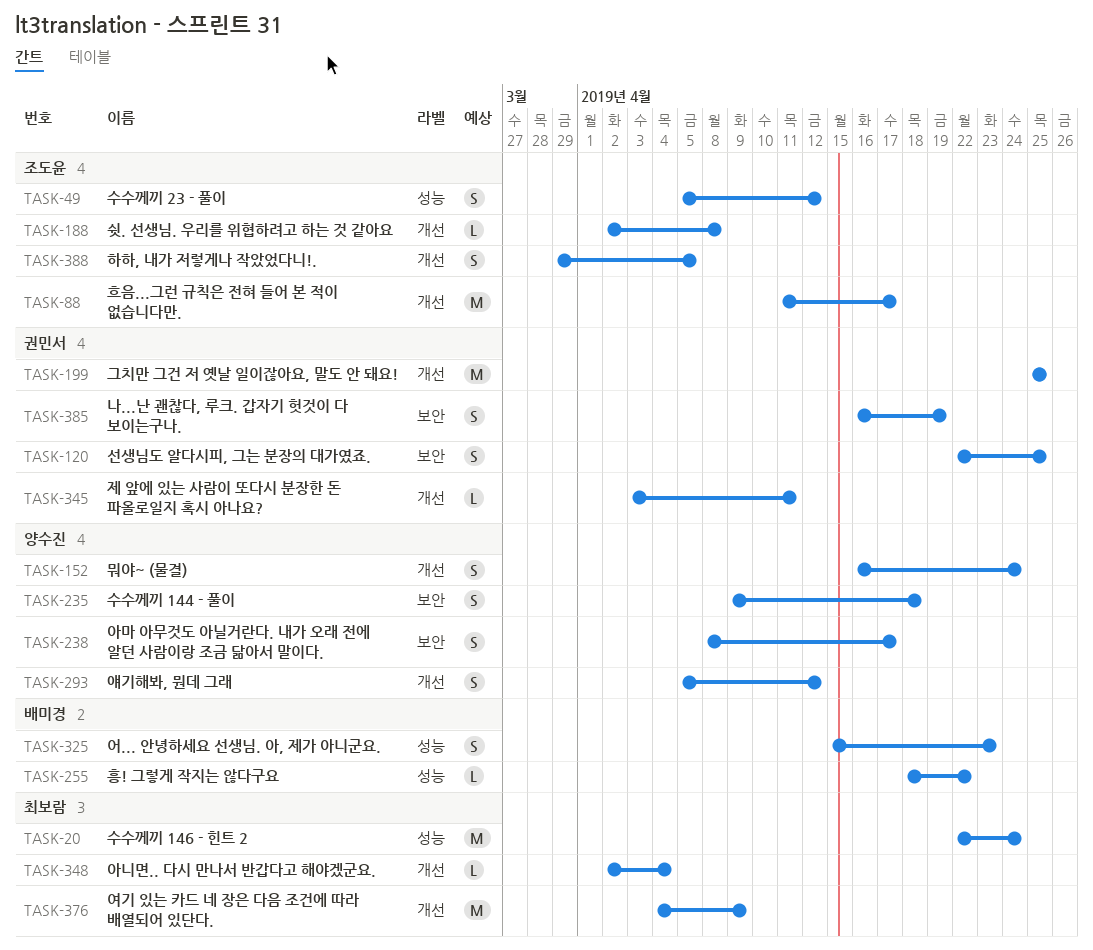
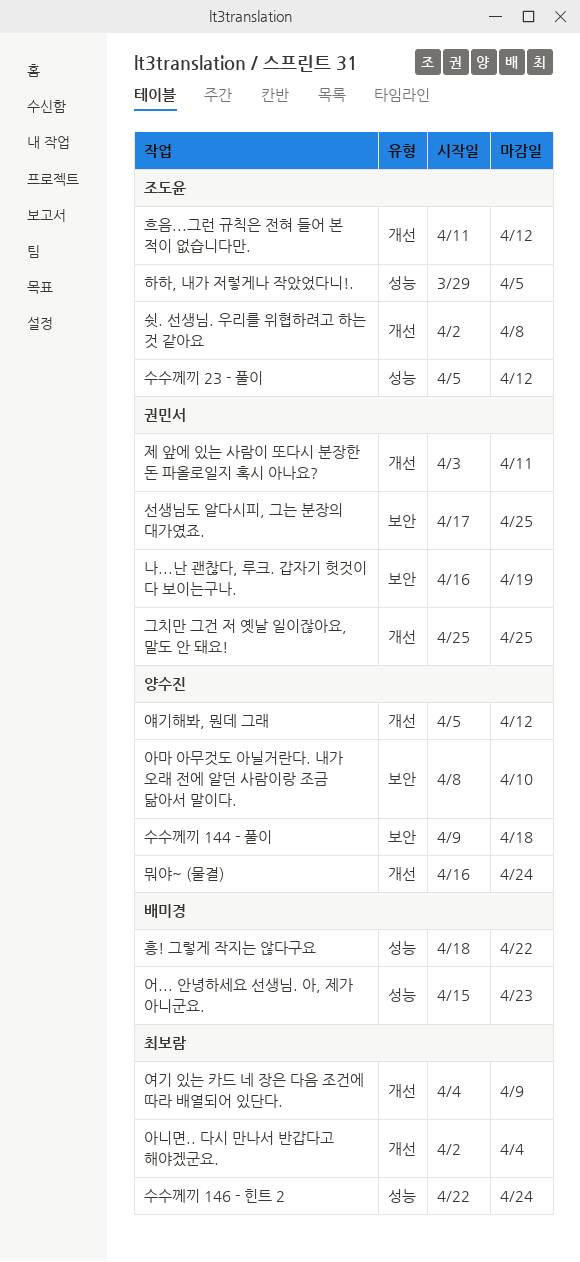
선생님도 알다시피, 그는 분장의 대가였죠., start: Apr 22 -> Apr 17
아마 아무것도 아닐거란다. 내가 오래 전에 알던 사람이랑 조금 닮아서 말이다., due: Apr 17 -> Apr 10
하하, 내가 저렇게나 작았었다니!., label: 개선 -> 성능
흐음...그런 규칙은 전혀 들어 본 적이 없습니다만., due: Apr 17 -> Apr 12

